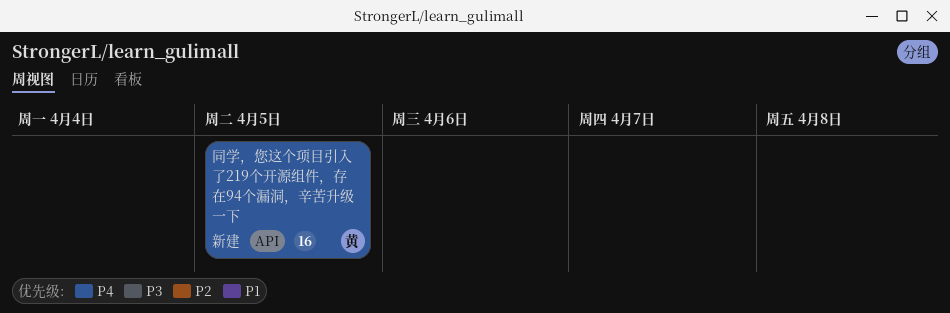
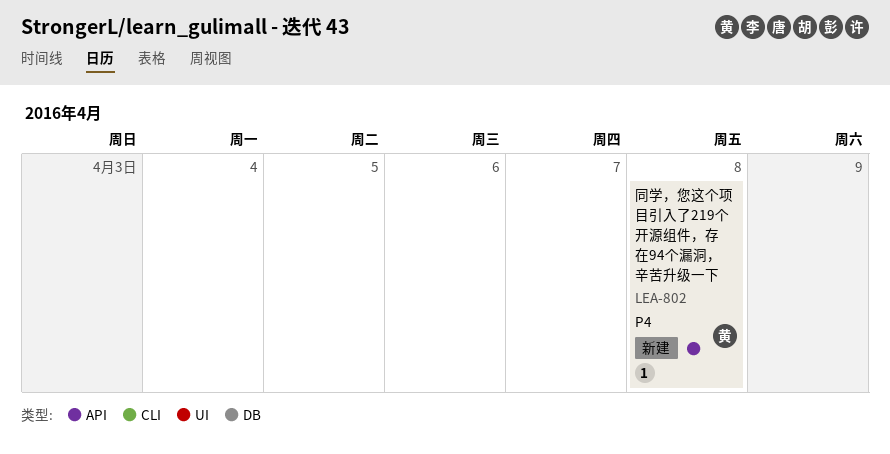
同学，您这个项目引入了219个开源组件，存在94个漏洞，辛苦升级一下, estimate: 16 -> 1
同学，您这个项目引入了219个开源组件，存在94个漏洞，辛苦升级一下, due: Apr 5 -> Apr 8

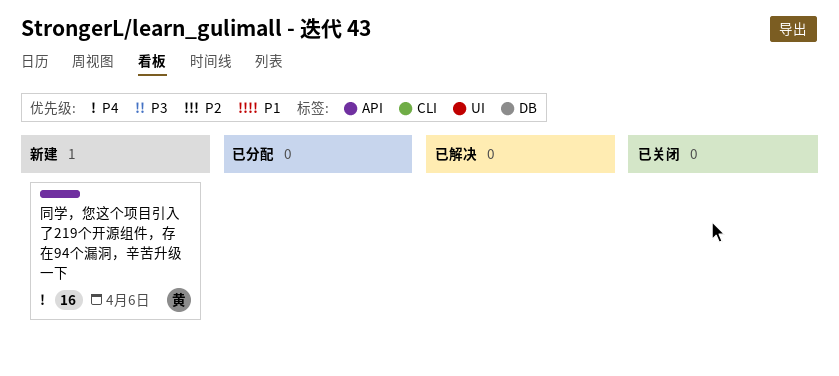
同学，您这个项目引入了219个开源组件，存在94个漏洞，辛苦升级一下, estimate: 1 -> 16
同学，您这个项目引入了219个开源组件，存在94个漏洞，辛苦升级一下, due: Apr 8 -> Apr 6

